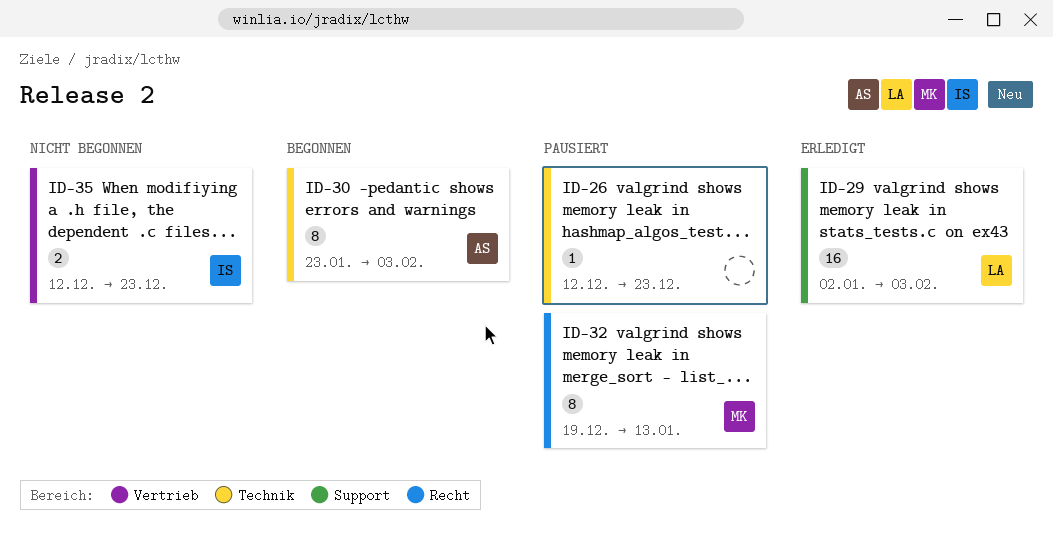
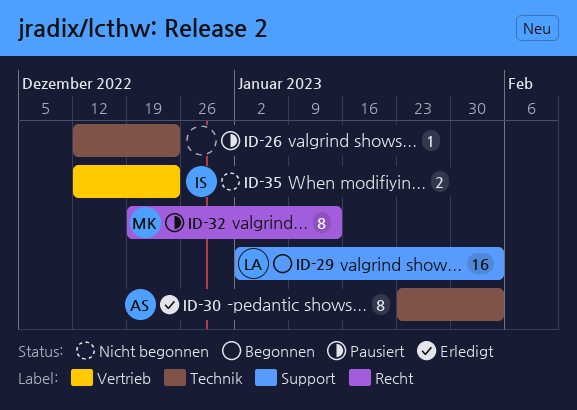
ID-29, status: Erledigt -> Begonnen
ID-30, status: Begonnen -> Erledigt

